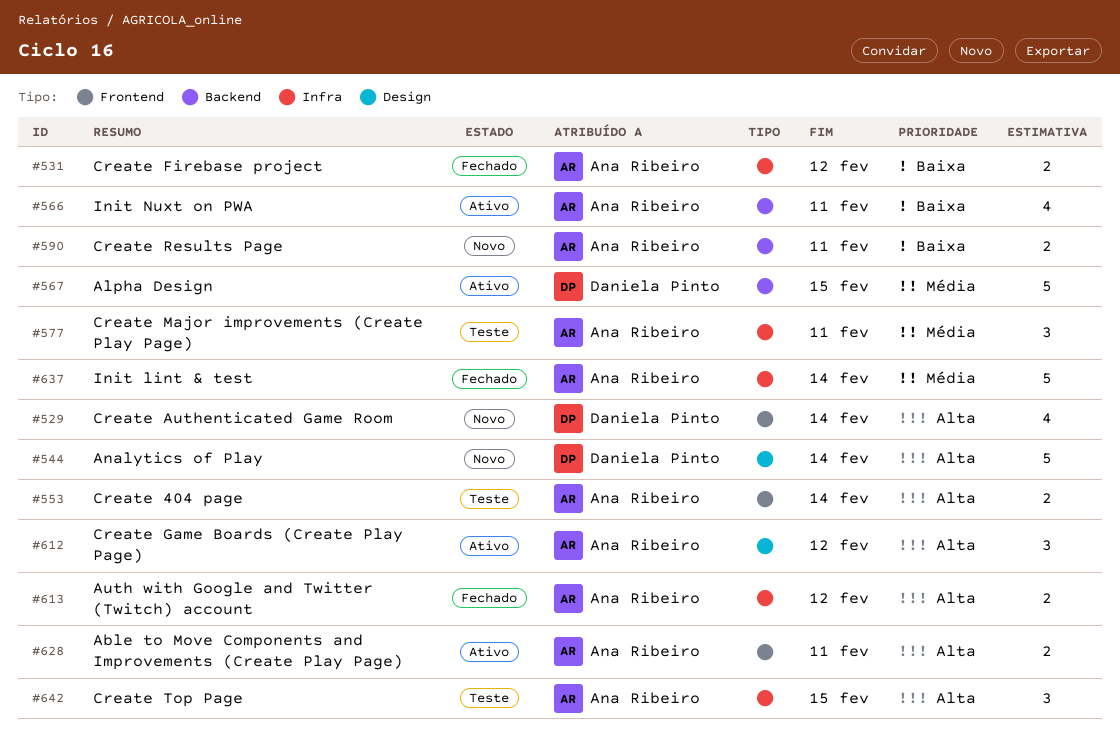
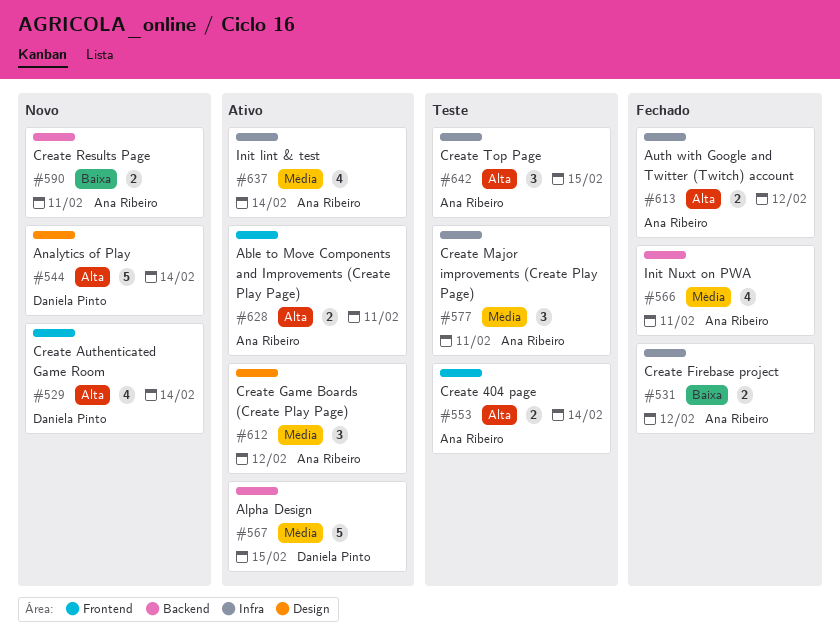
#566, status: Ativo -> Fechado
#566, priority: Baixa -> Média
#612, priority: Alta -> Média
#637, status: Fechado -> Ativo
#637, estimate: 5 -> 4

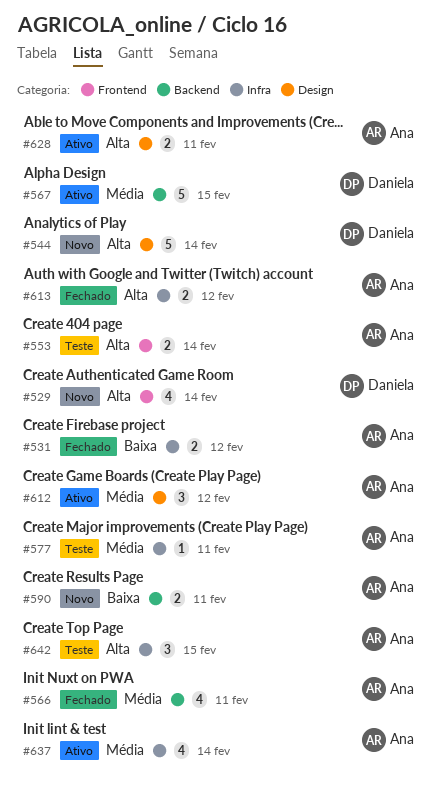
#577, estimate: 3 -> 1
#628, label: Frontend -> Design

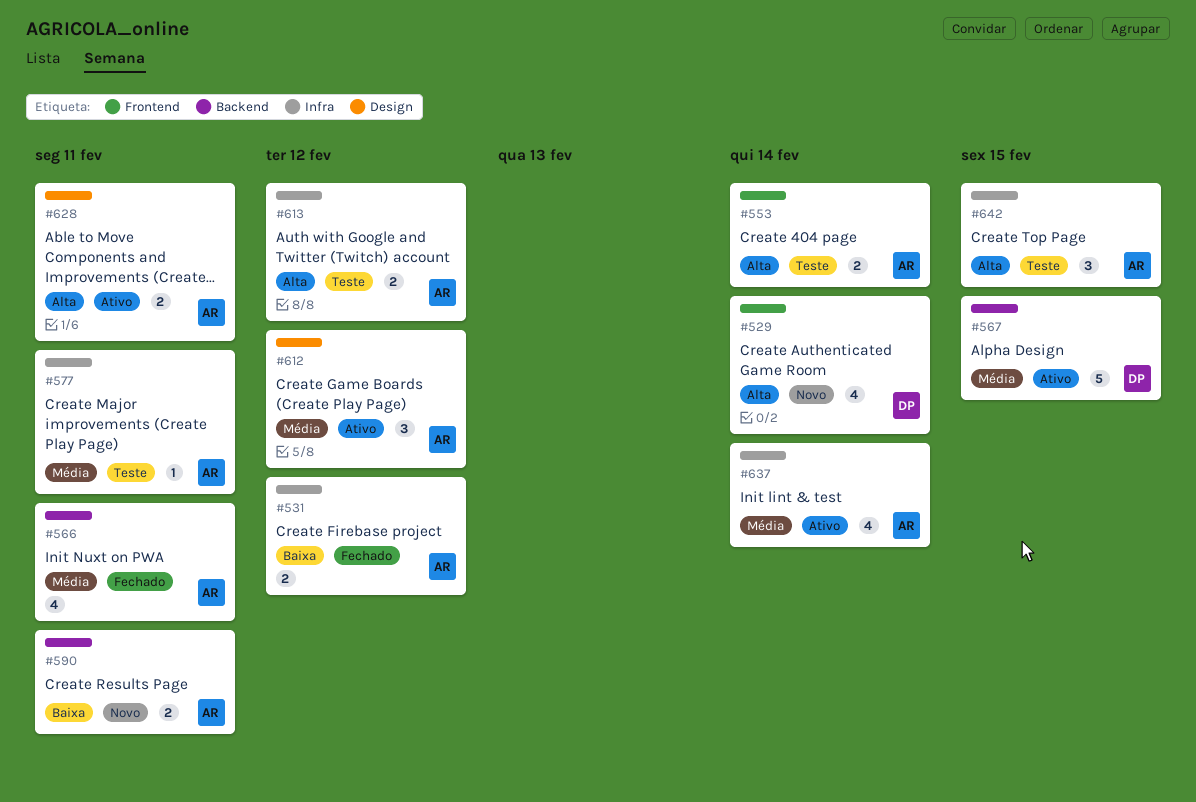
#544: present -> none
#613, status: Fechado -> Teste

